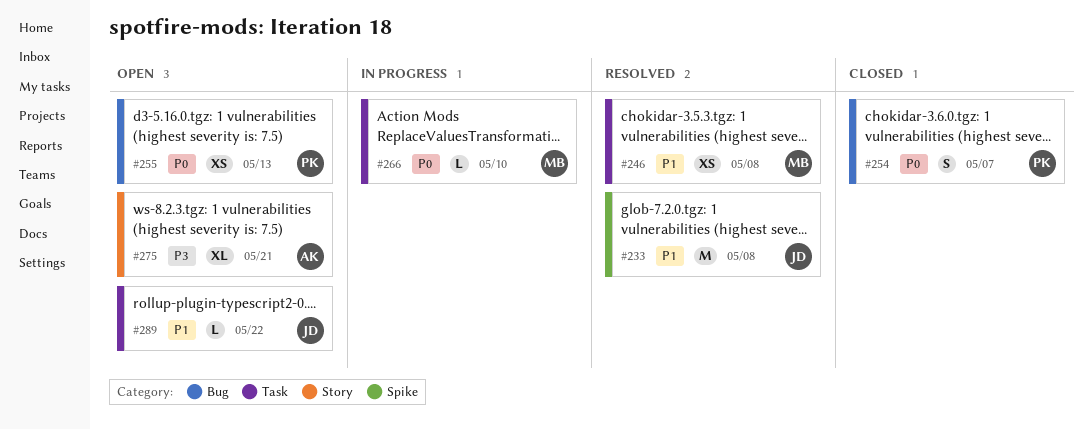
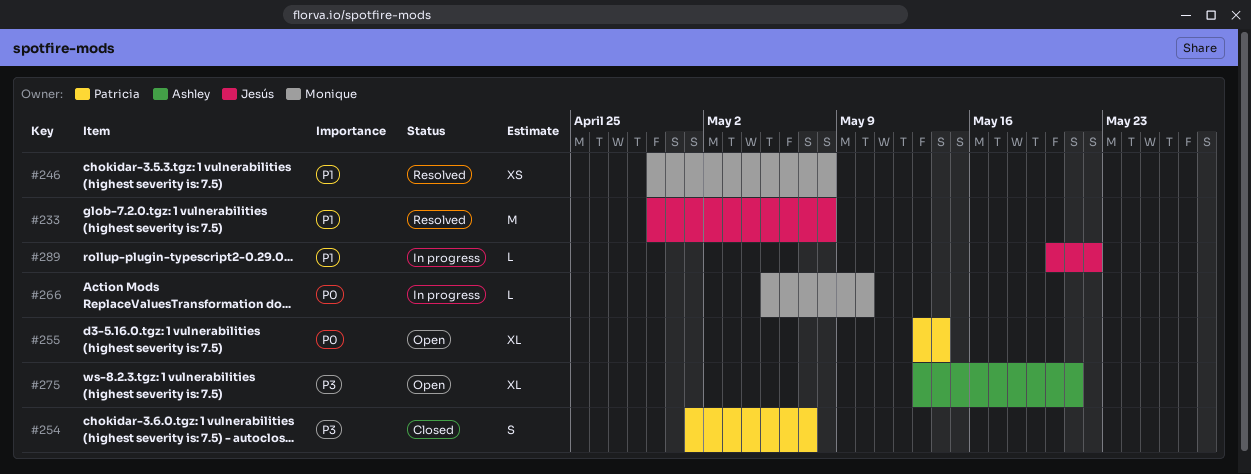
#254, priority: P0 -> P3
#255, estimate: XS -> XL
#255, due: May 13 -> May 14
#289, status: Open -> In progress

